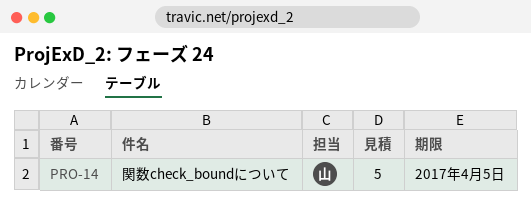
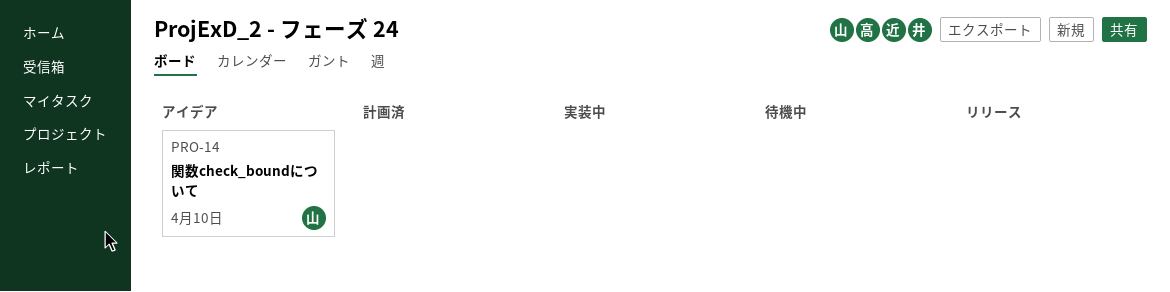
PRO-14, due: Apr 5 -> Apr 10

